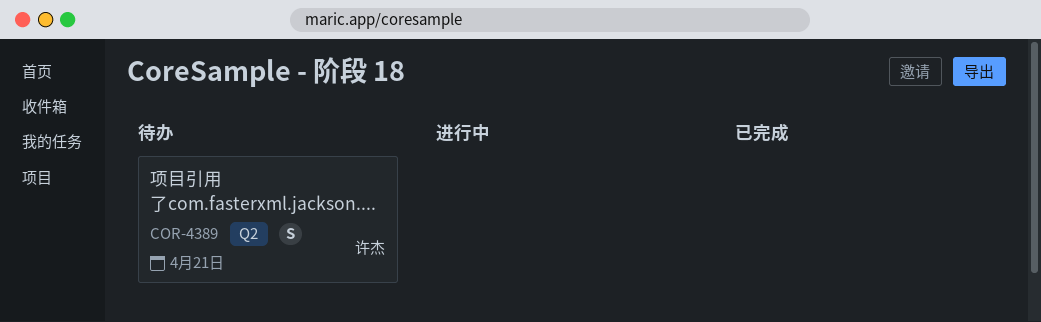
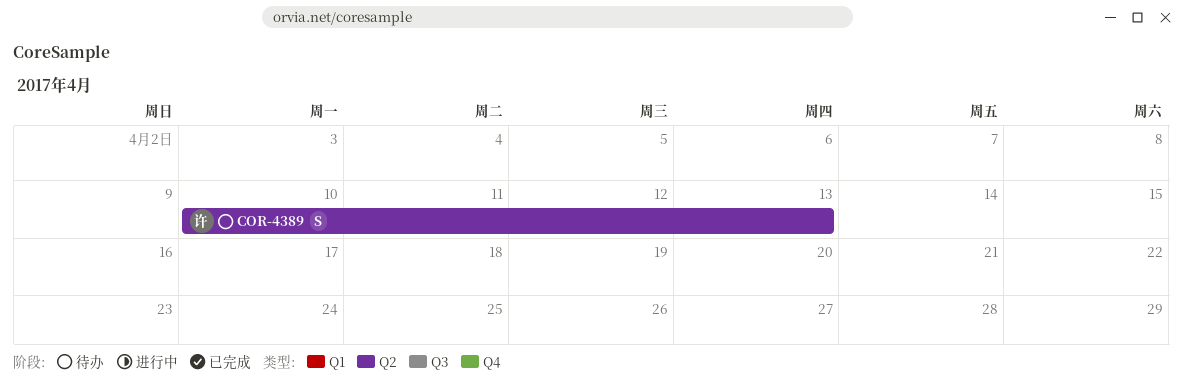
COR-4389, due: Apr 21 -> Apr 13

